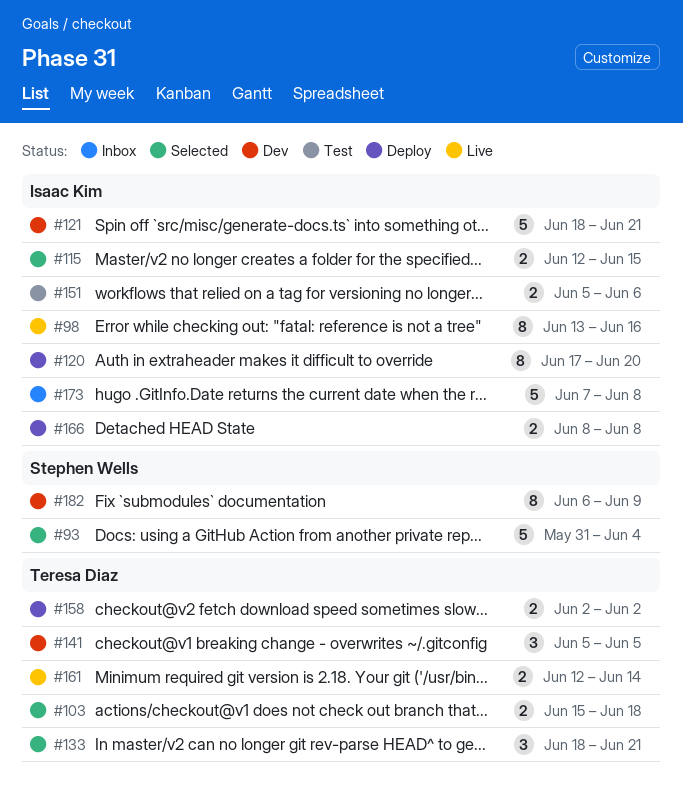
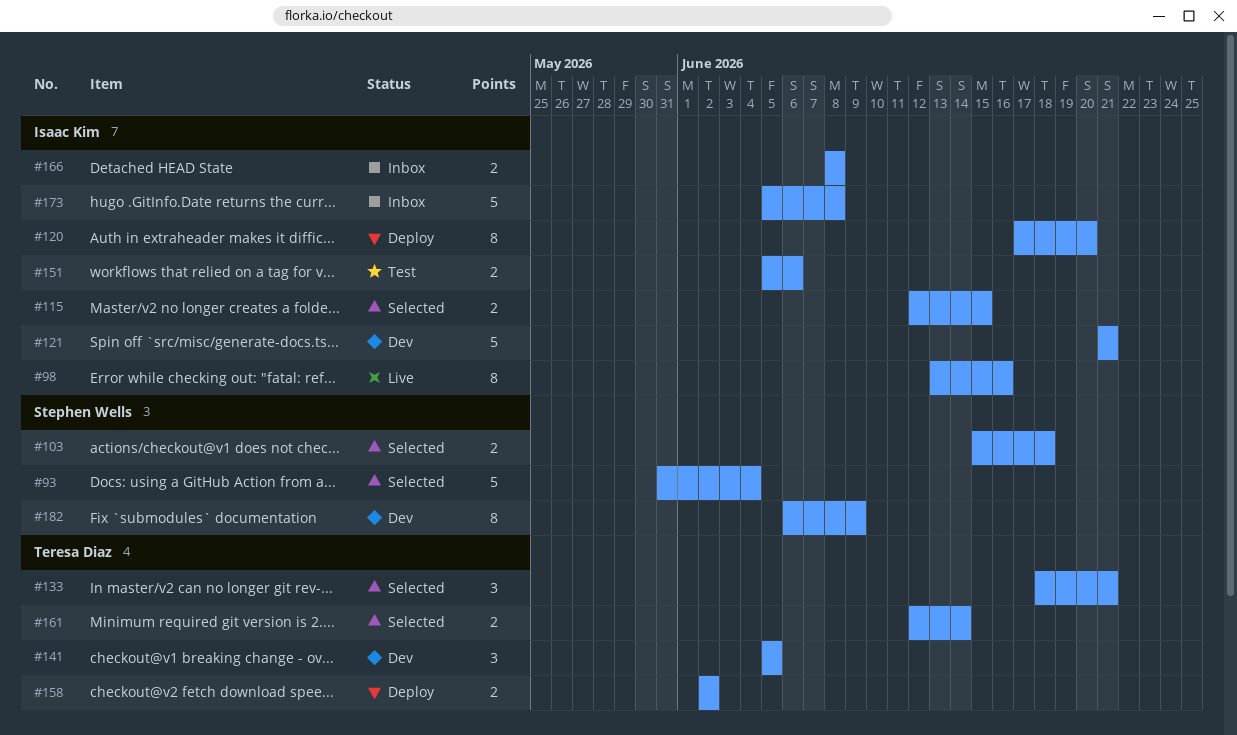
#103, owner: Teresa Diaz -> Stephen Wells
#121, start: Jun 18 -> Jun 21
#161, status: Live -> Selected
#166, status: Deploy -> Inbox
#173, start: Jun 7 -> Jun 5

